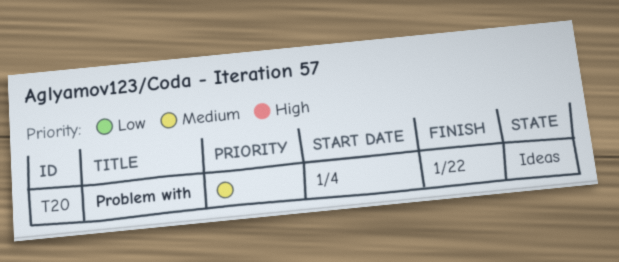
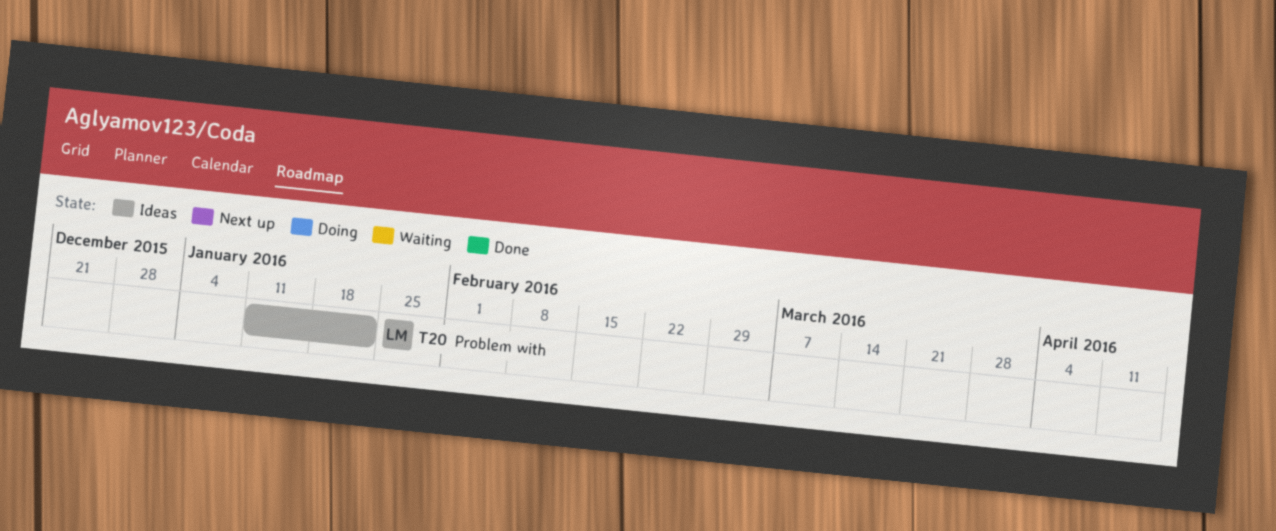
T20, start: Jan 4 -> Jan 11

